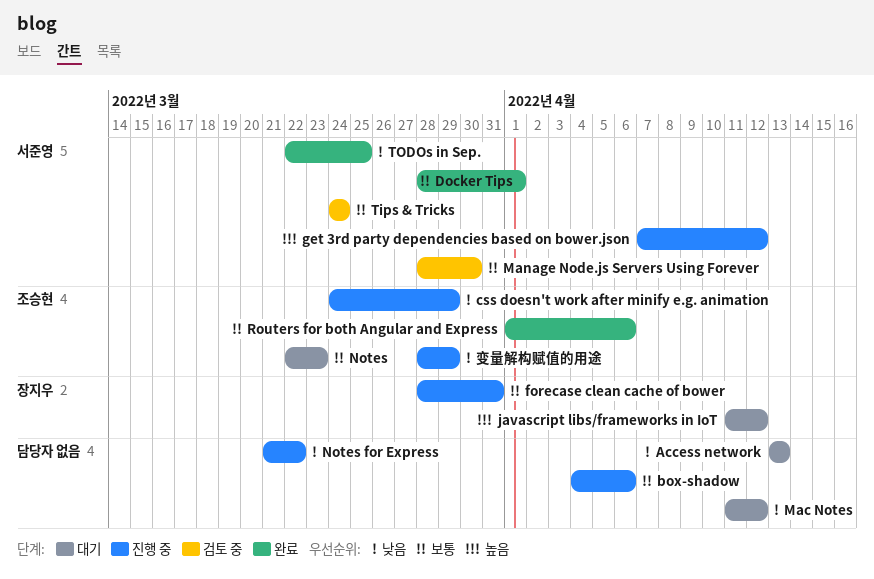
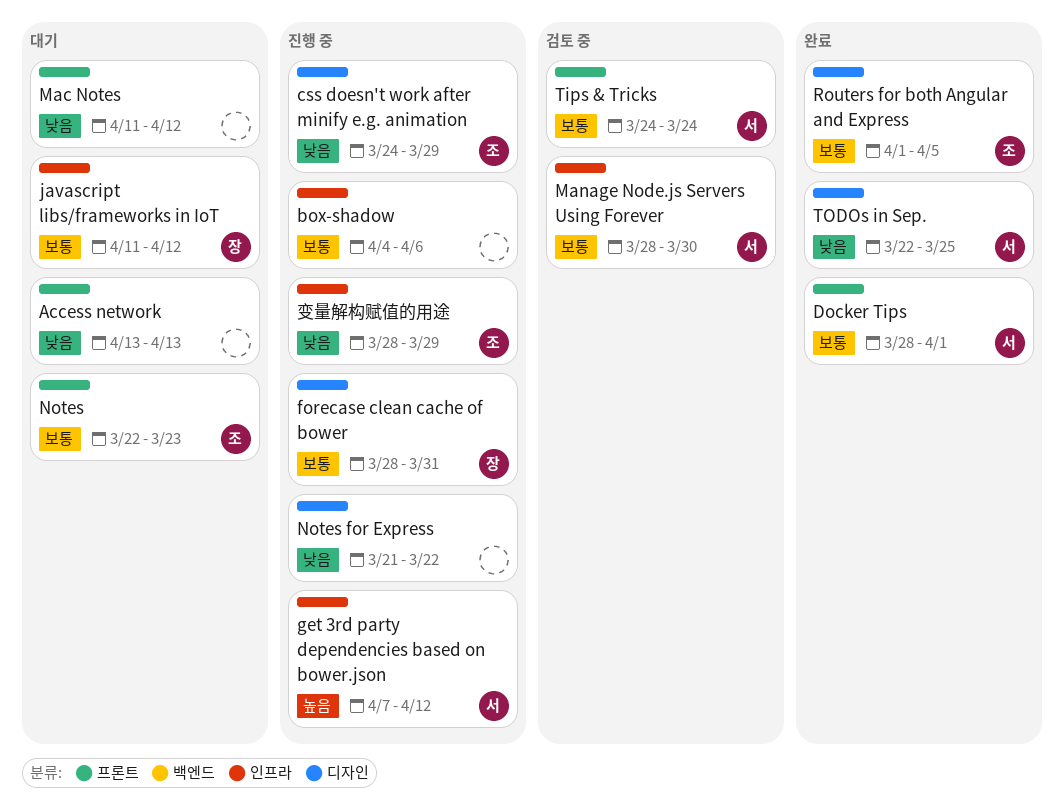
javascript libs/frameworks in IoT, priority: 높음 -> 보통
Routers for both Angular and Express, due: Apr 6 -> Apr 5

